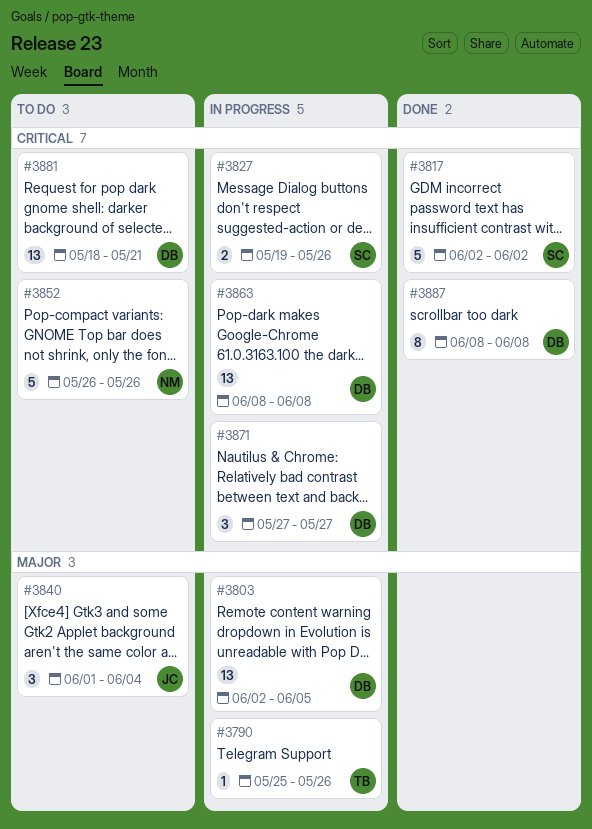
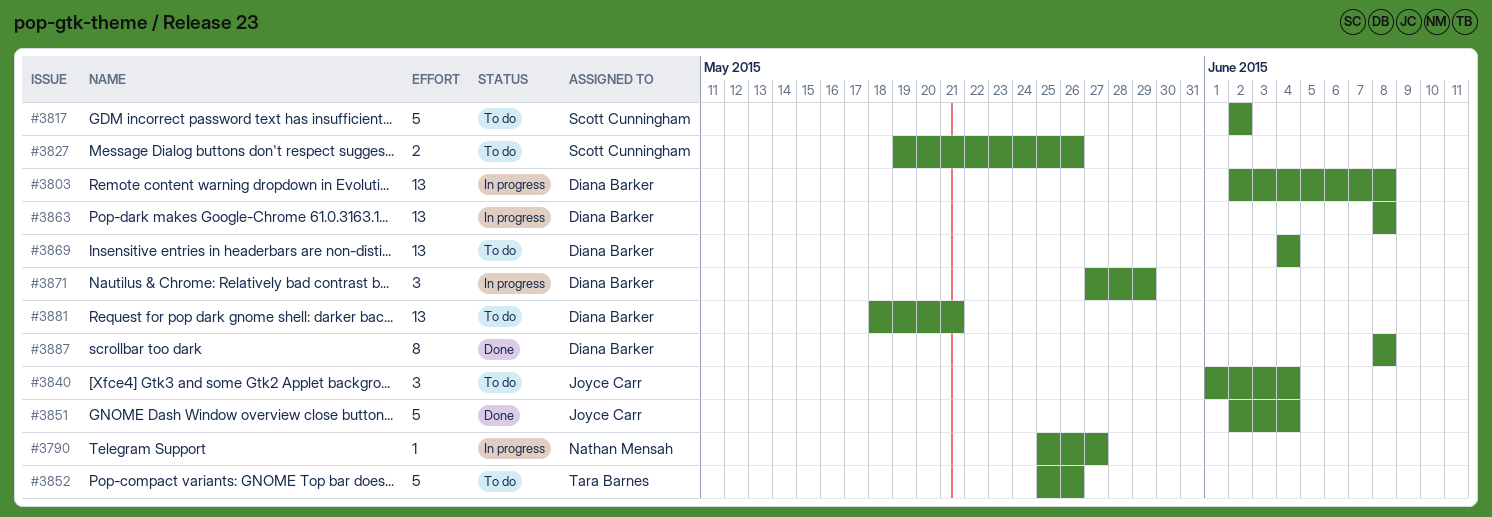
#3790, owner: Tara Barnes -> Nathan Mensah
#3790, due: May 26 -> May 27
#3803, due: Jun 5 -> Jun 8
#3817, status: Done -> To do
#3827, status: In progress -> To do
#3851: none -> present
#3852, owner: Nathan Mensah -> Tara Barnes
#3852, start: May 26 -> May 25
#3869: none -> present
#3871, due: May 27 -> May 29

